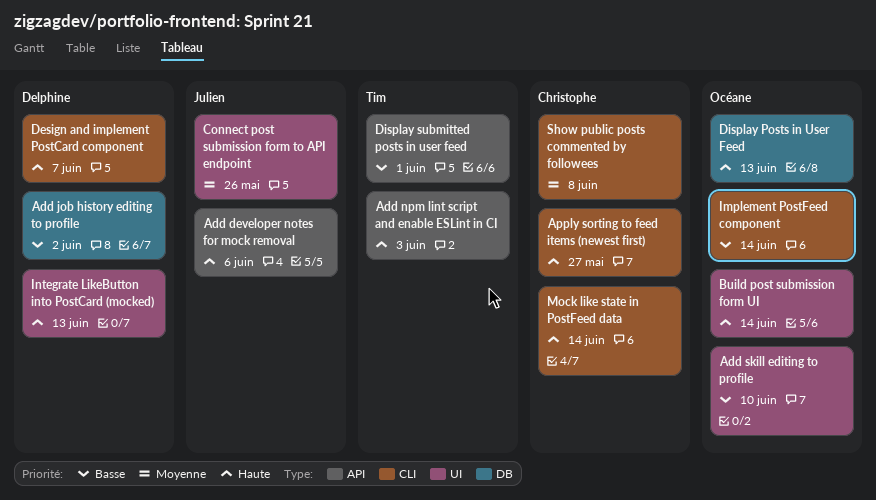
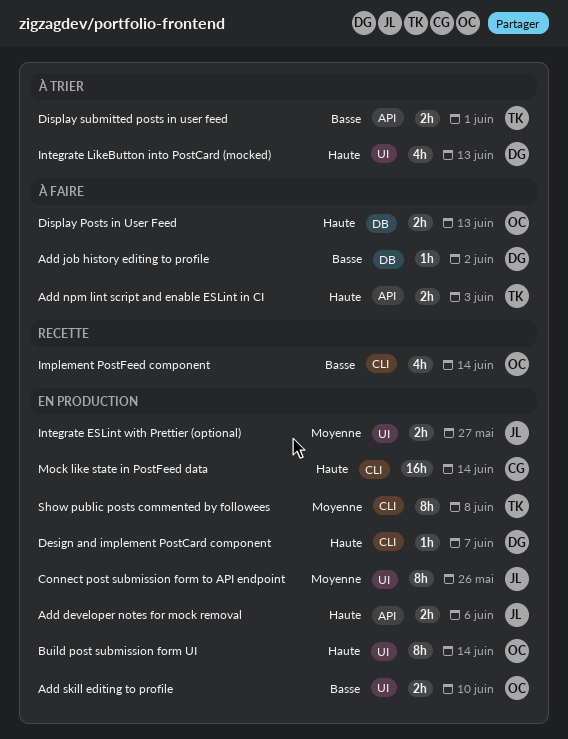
Apply sorting to feed items (newest first): present -> none
Integrate ESLint with Prettier (optional): none -> present
Show public posts commented by followees, owner: Christophe -> Tim

